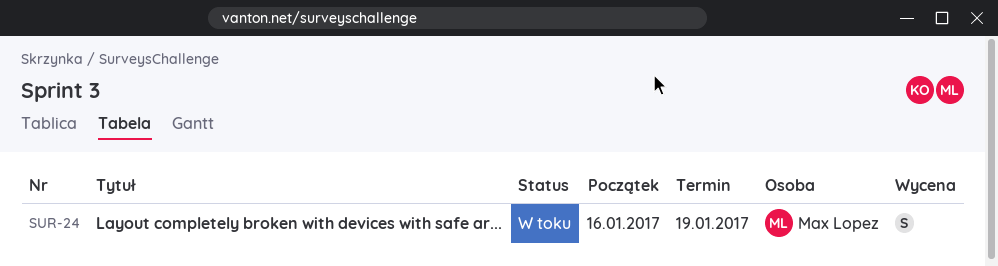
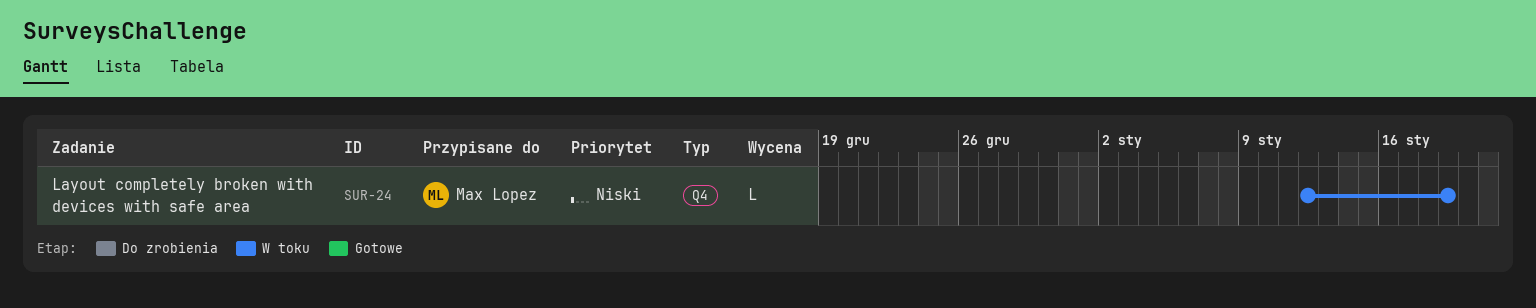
SUR-24, estimate: S -> L
SUR-24, start: Jan 16 -> Jan 12

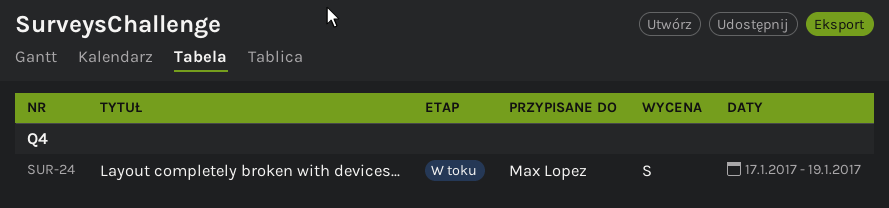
SUR-24, estimate: L -> S
SUR-24, start: Jan 12 -> Jan 17

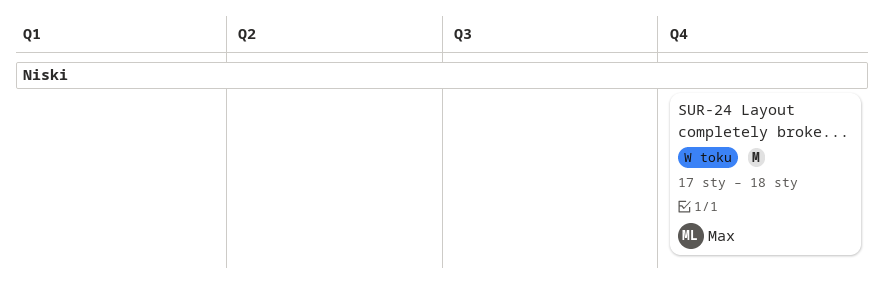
SUR-24, estimate: S -> M
SUR-24, due: Jan 19 -> Jan 18

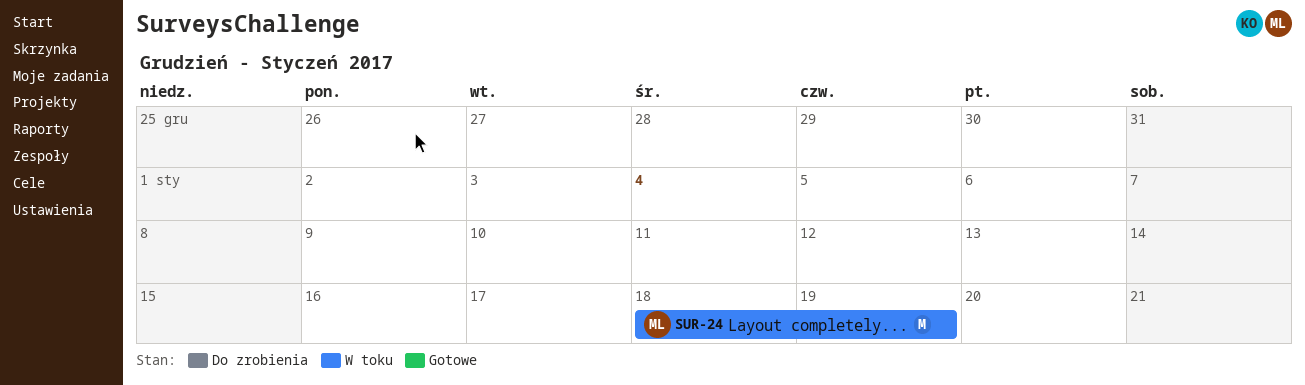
SUR-24, start: Jan 17 -> Jan 18
SUR-24, due: Jan 18 -> Jan 19

